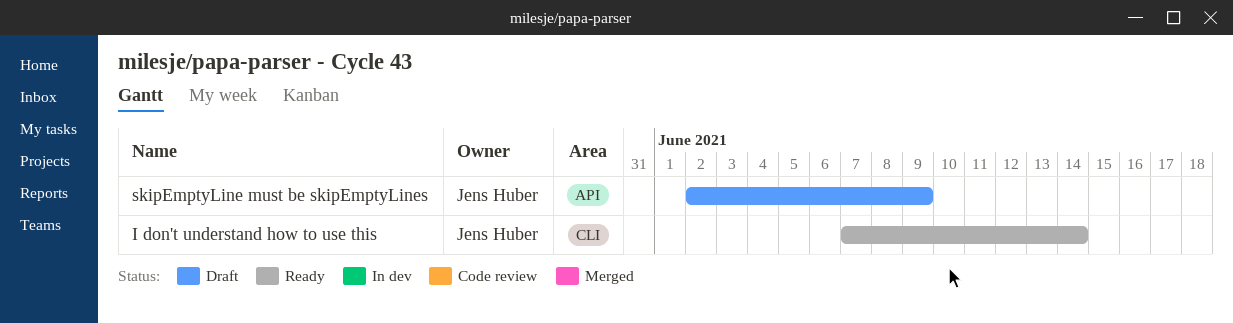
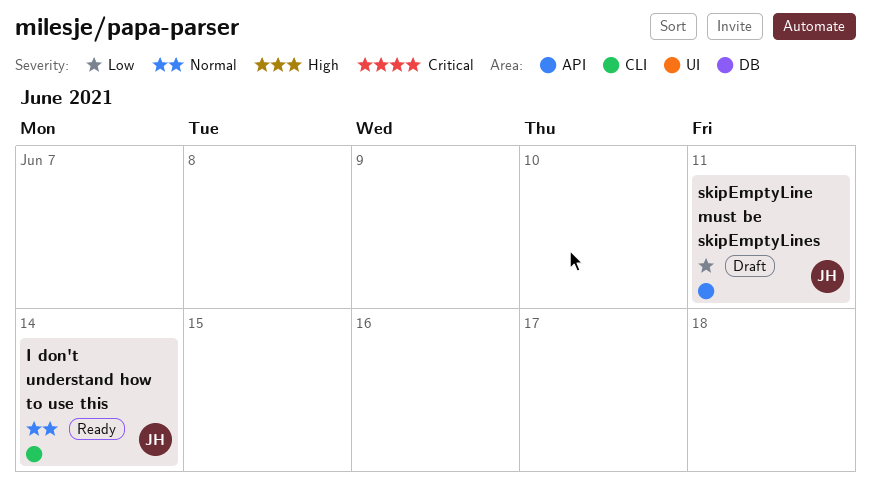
skipEmptyLine must be skipEmptyLines, due: Jun 9 -> Jun 11

